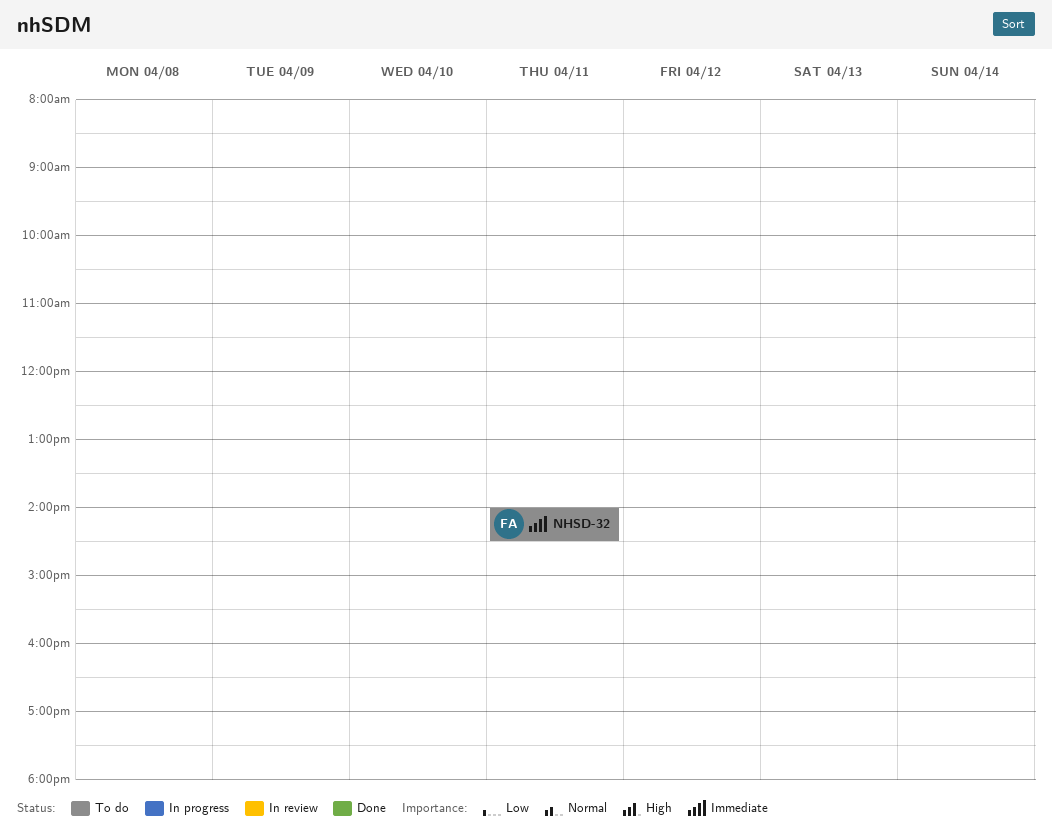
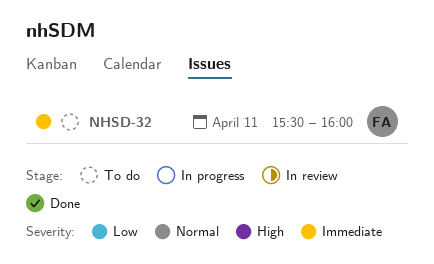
NHSD-32, begins: 14:00 -> 15:30
NHSD-32, ends: 14:30 -> 16:00

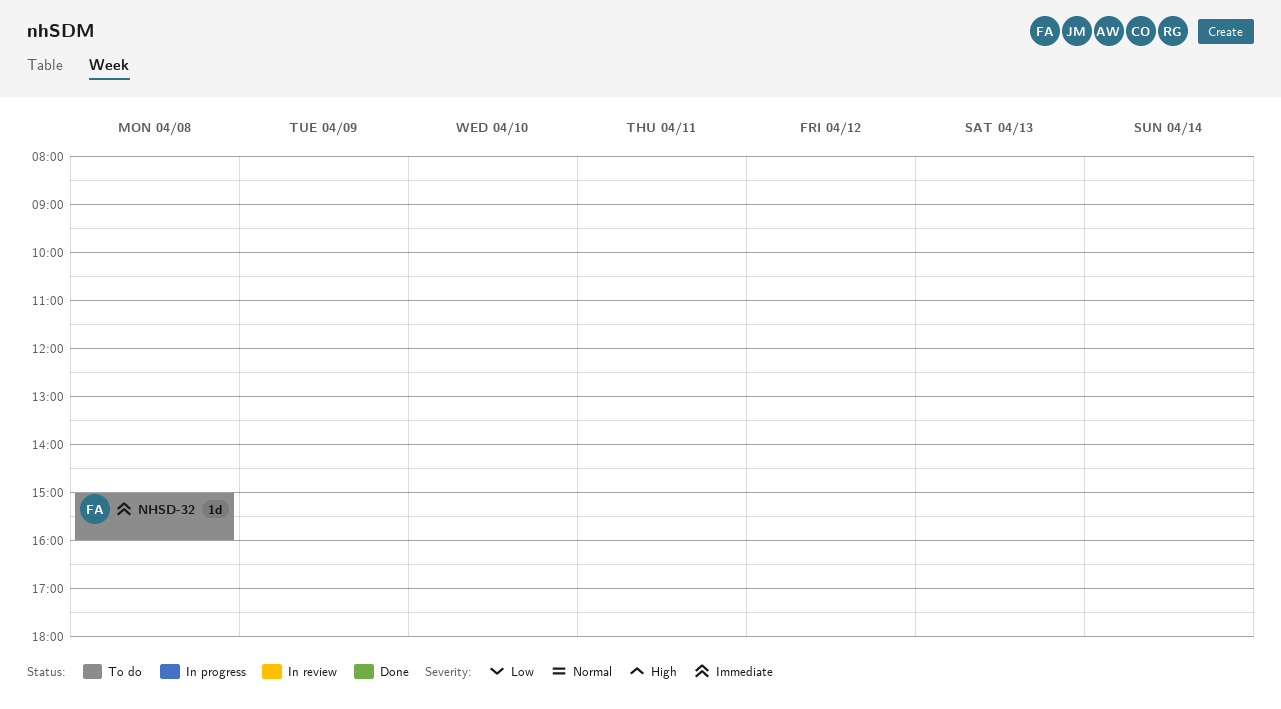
NHSD-32, day: Apr 11 -> Apr 8
NHSD-32, begins: 15:30 -> 15:00

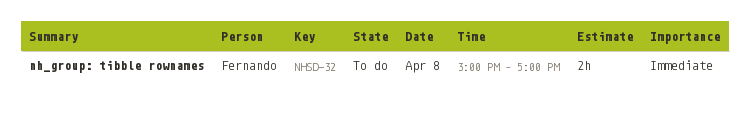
NHSD-32, estimate: 1d -> 2h
NHSD-32, ends: 16:00 -> 17:00

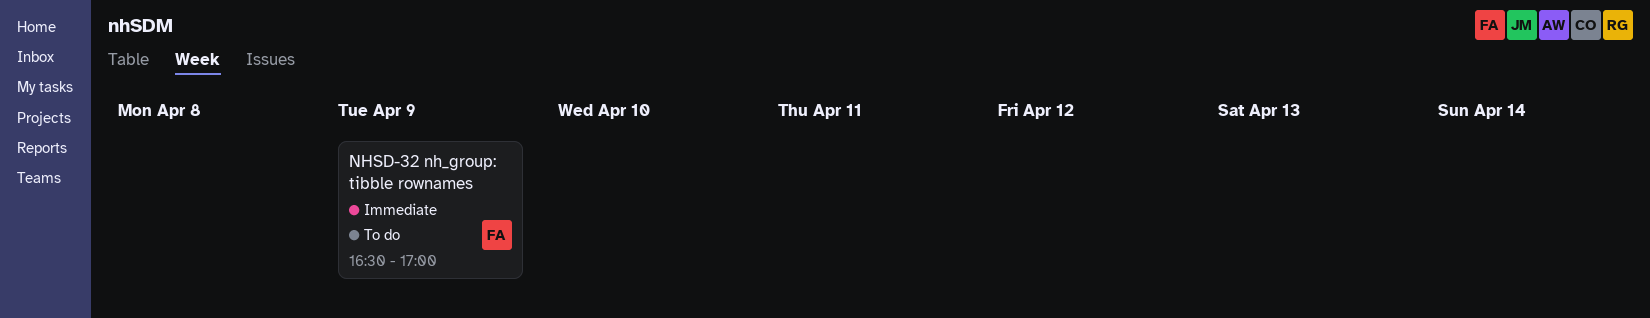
NHSD-32, day: Apr 8 -> Apr 9
NHSD-32, begins: 15:00 -> 16:30

